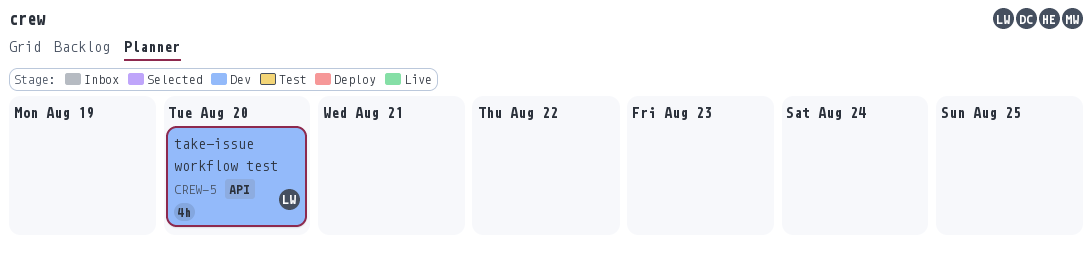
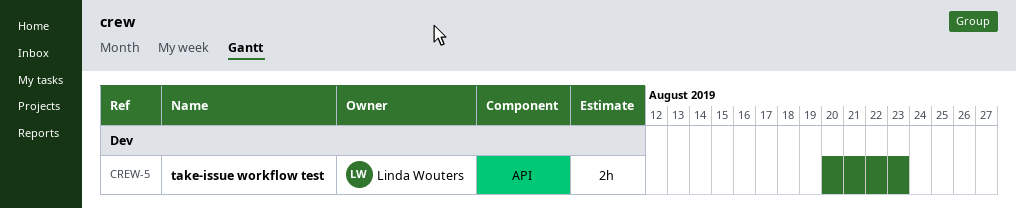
CREW-5, estimate: 4h -> 2h
CREW-5, due: Aug 20 -> Aug 23

